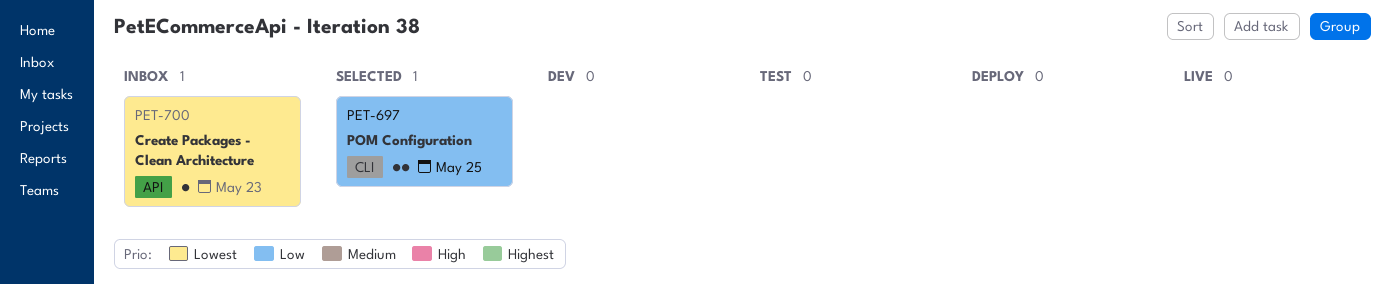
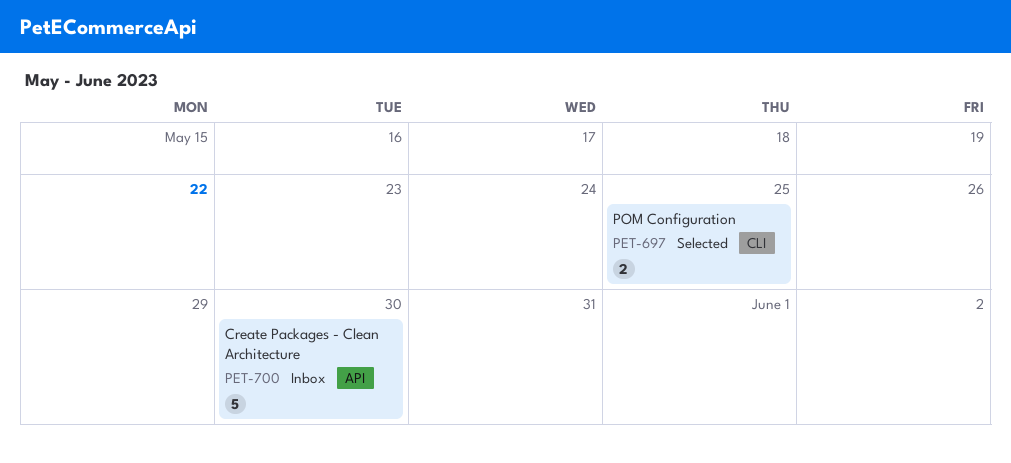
PET-700, estimate: 1 -> 5
PET-700, due: May 23 -> May 30

